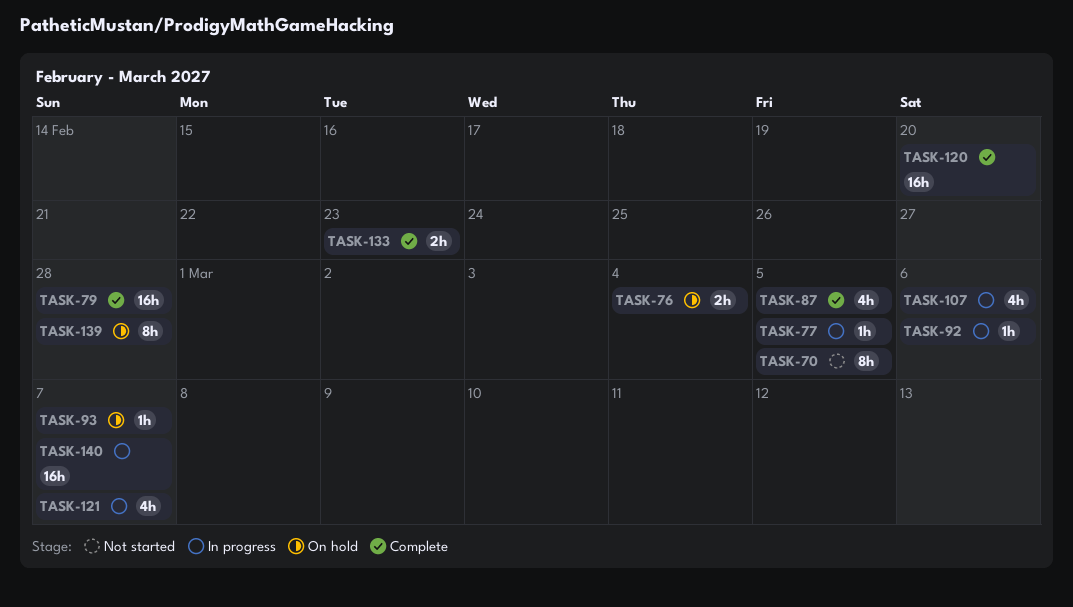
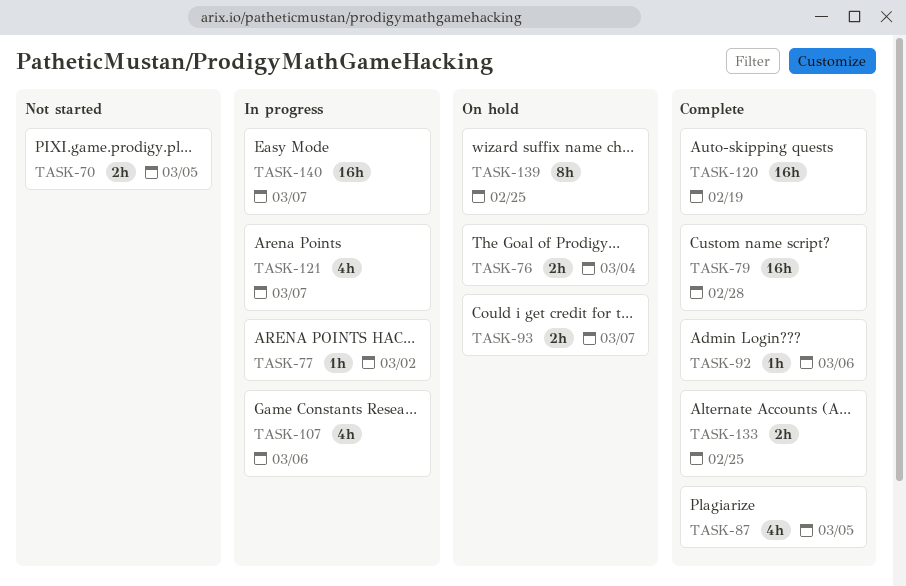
TASK-70, estimate: 8h -> 2h
TASK-77, due: Mar 5 -> Mar 2
TASK-92, status: In progress -> Complete
TASK-93, estimate: 1h -> 2h
TASK-120, due: Feb 20 -> Feb 19
TASK-133, due: Feb 23 -> Feb 25
TASK-139, due: Feb 28 -> Feb 25

